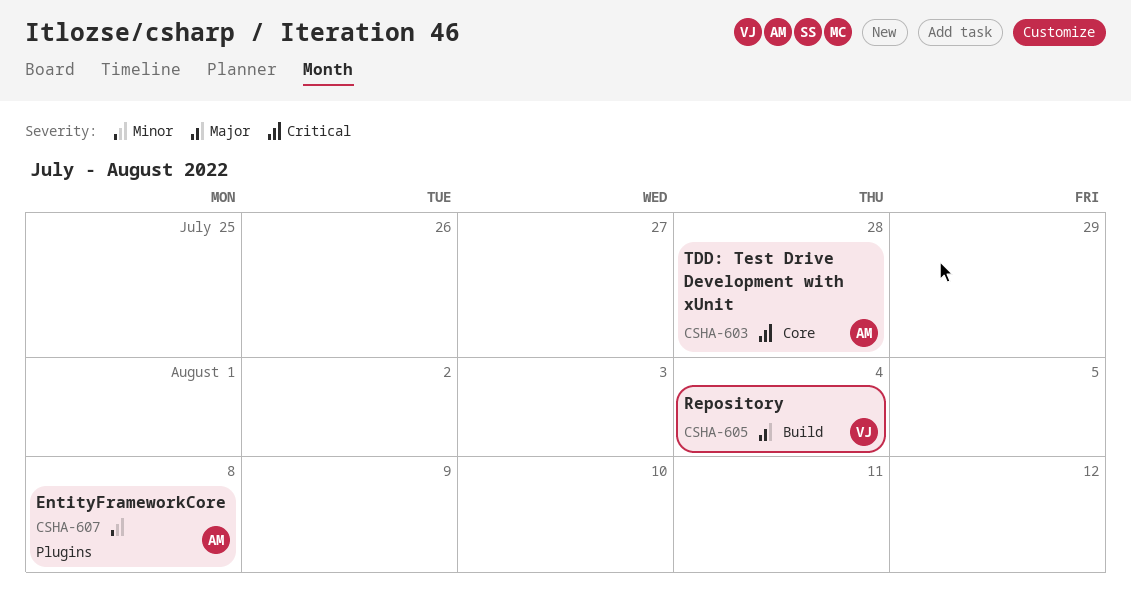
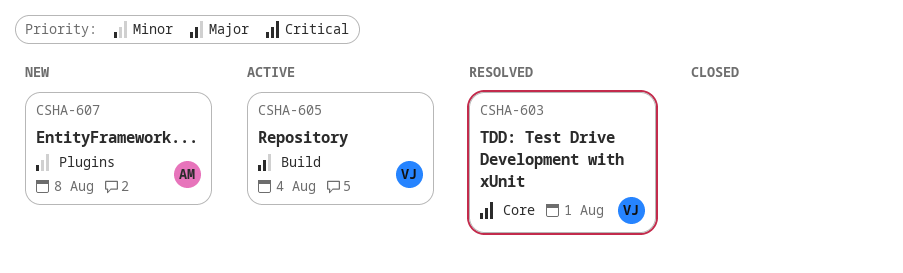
CSHA-603, owner: AM -> VJ
CSHA-603, due: Jul 28 -> Aug 1

